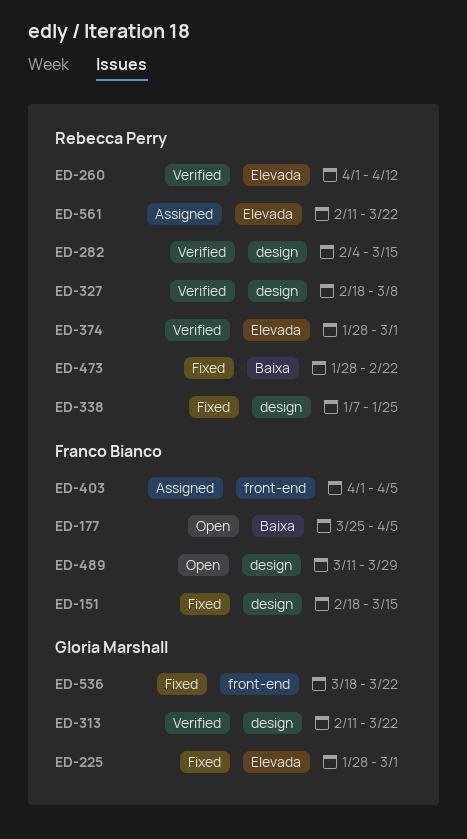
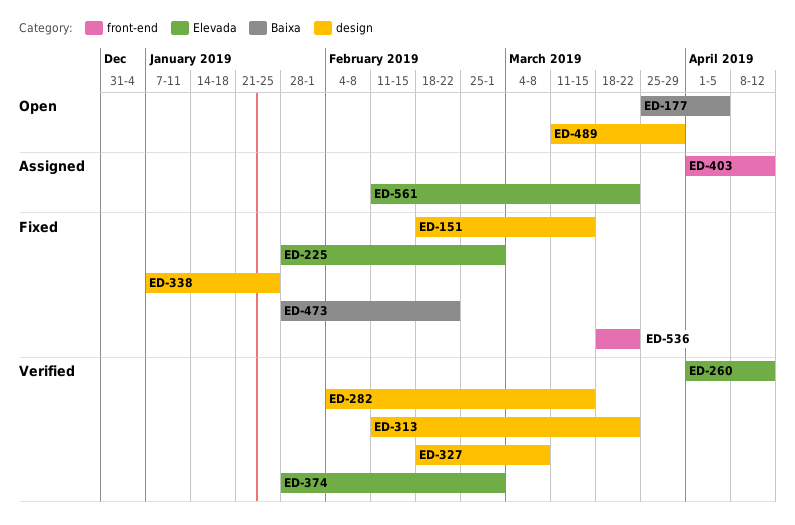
ED-403, due: Apr 5 -> Apr 12

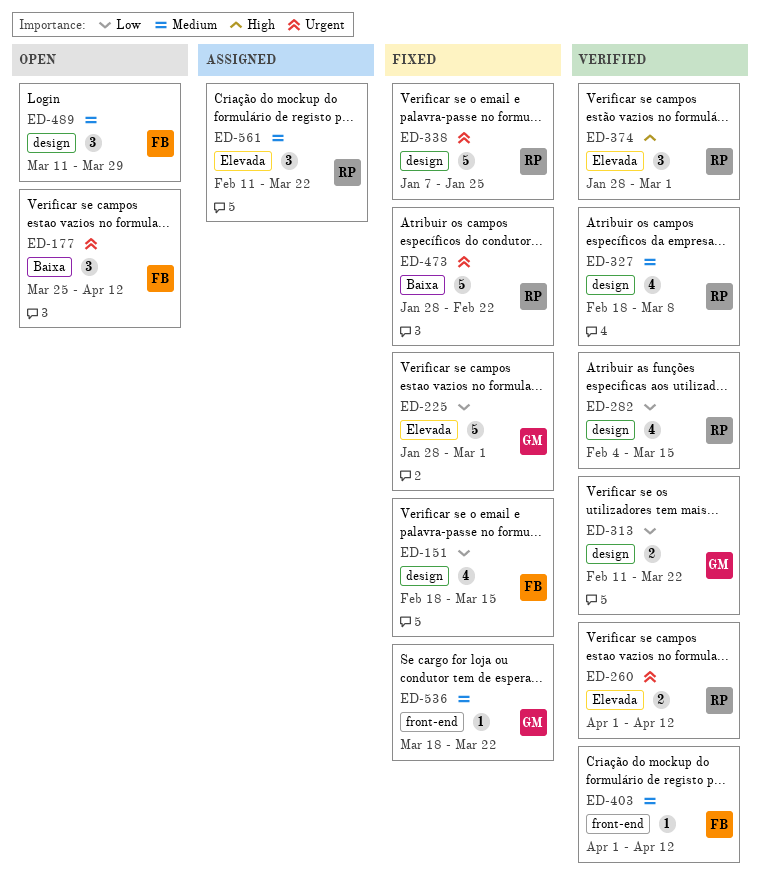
ED-177, due: Apr 5 -> Apr 12
ED-403, status: Assigned -> Verified

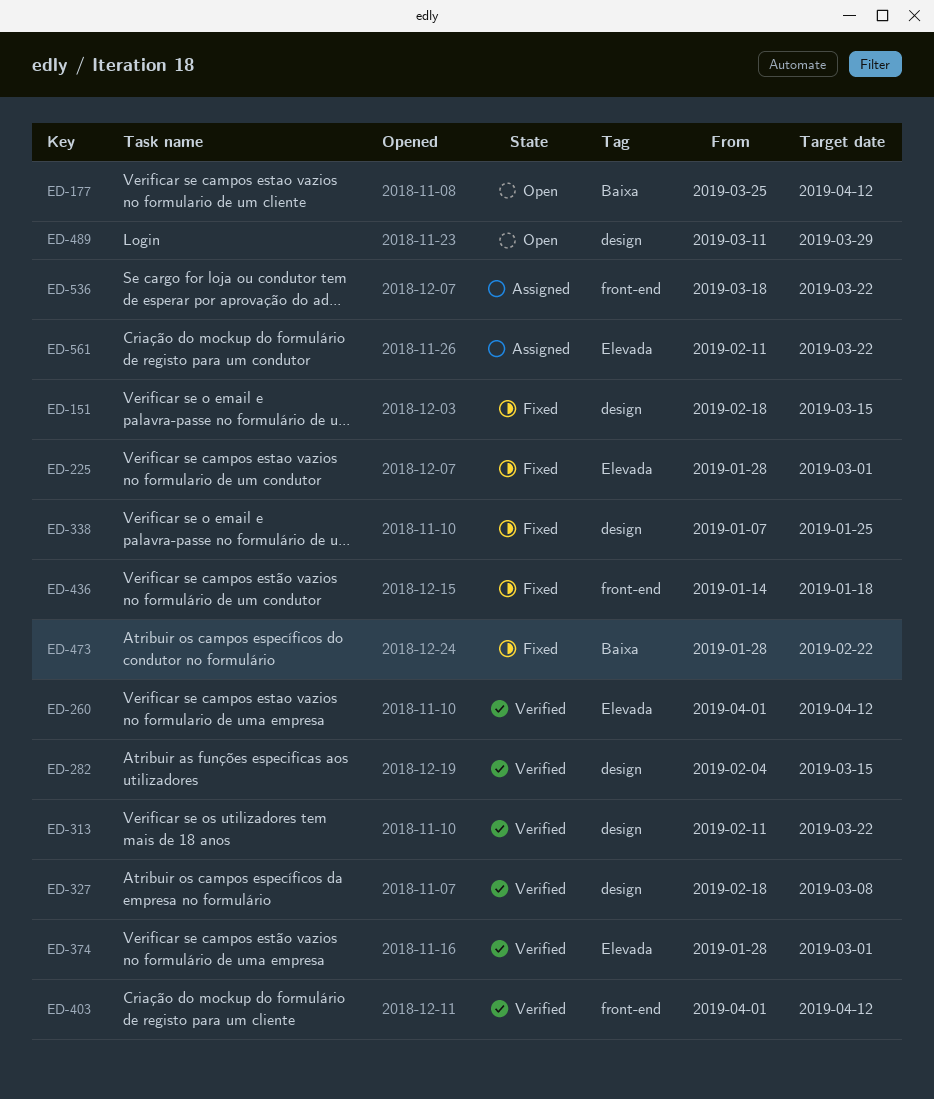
ED-436: none -> present
ED-536, status: Fixed -> Assigned

